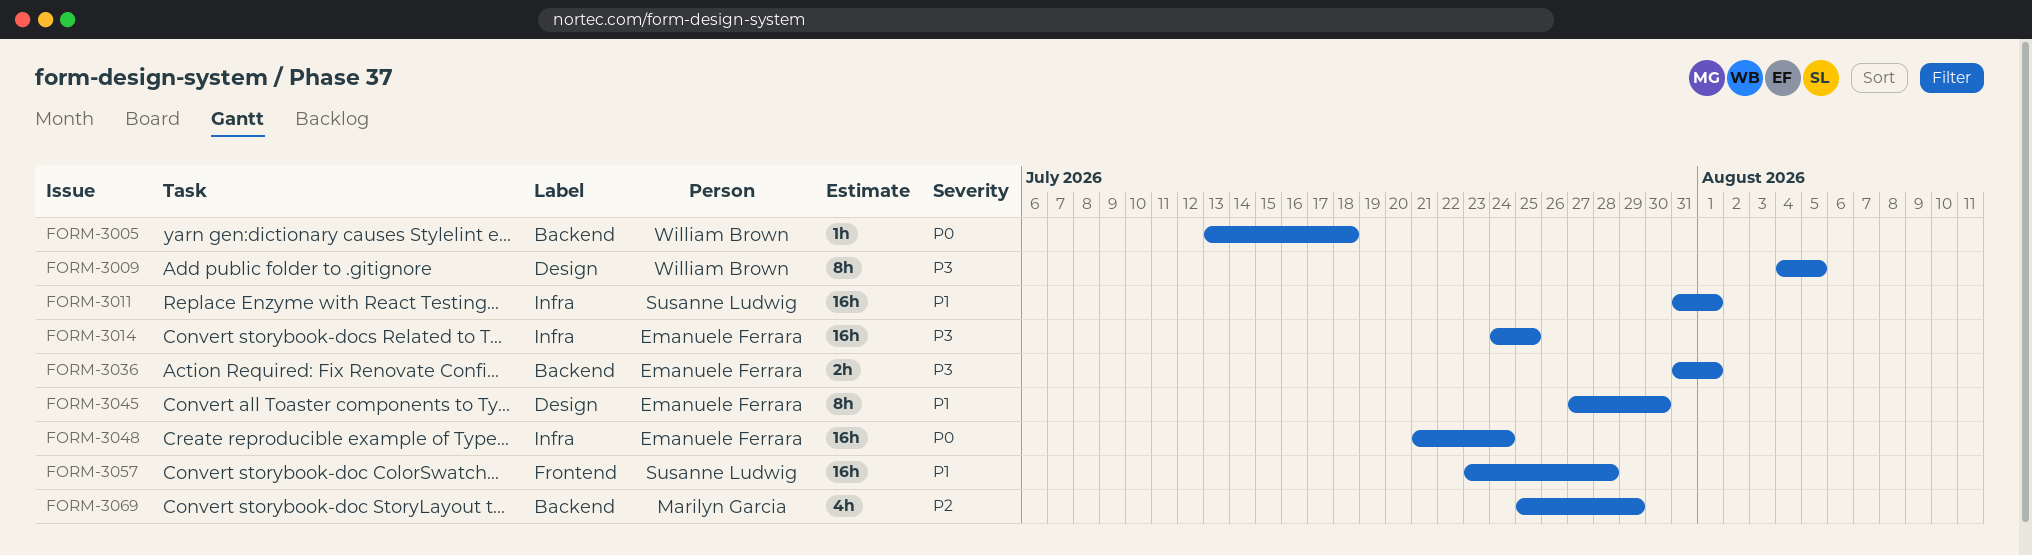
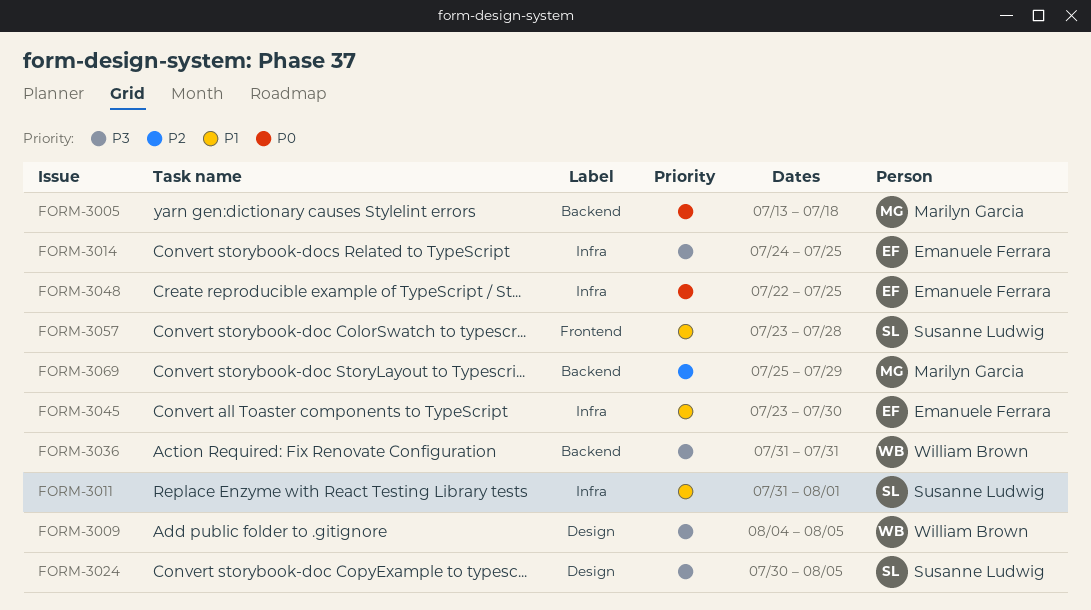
FORM-3005, owner: William Brown -> Marilyn Garcia
FORM-3024: none -> present
FORM-3036, owner: Emanuele Ferrara -> William Brown
FORM-3036, due: Aug 1 -> Jul 31
FORM-3045, label: Design -> Infra
FORM-3045, start: Jul 27 -> Jul 23
FORM-3048, start: Jul 21 -> Jul 22
FORM-3048, due: Jul 24 -> Jul 25

